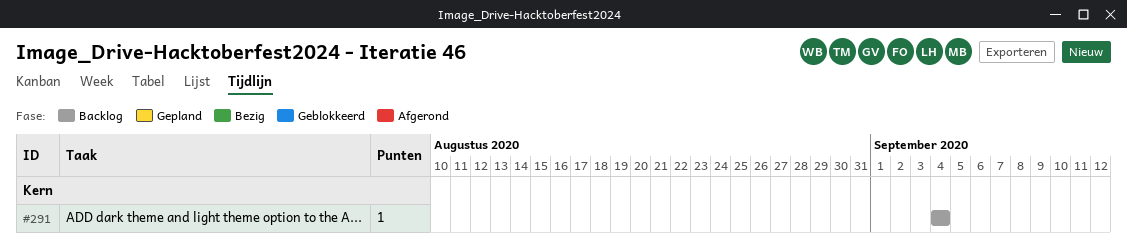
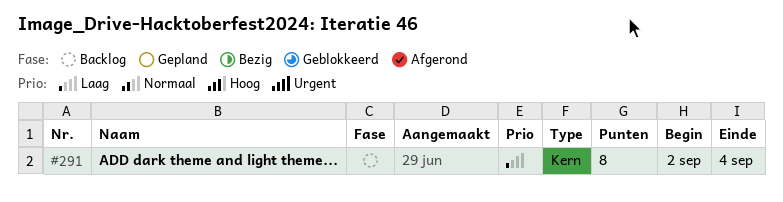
#291, estimate: 1 -> 8
#291, start: Sep 4 -> Sep 2

